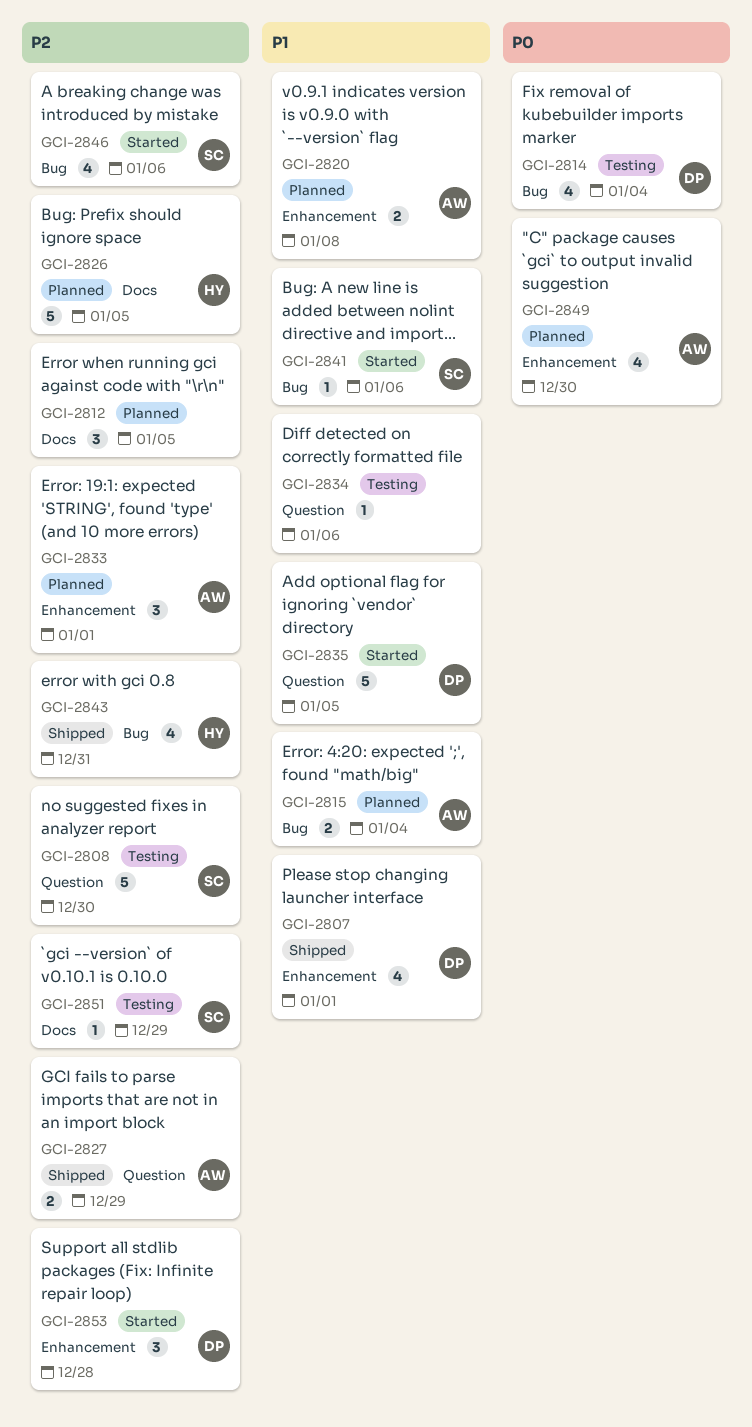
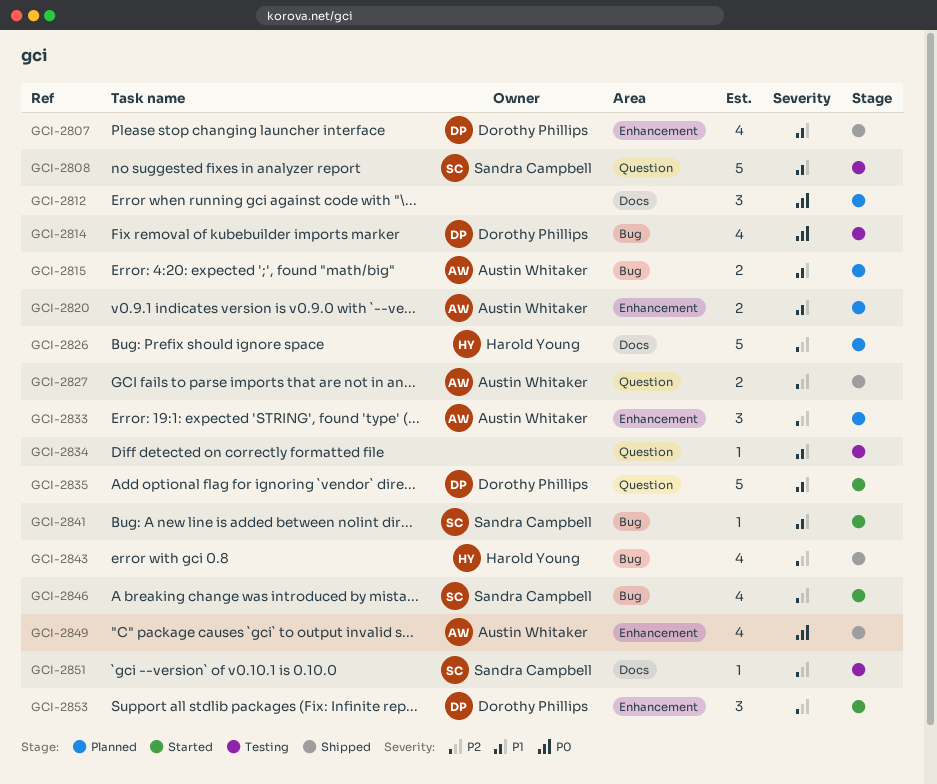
GCI-2808, priority: P2 -> P1
GCI-2812, priority: P2 -> P0
GCI-2849, status: Planned -> Shipped

